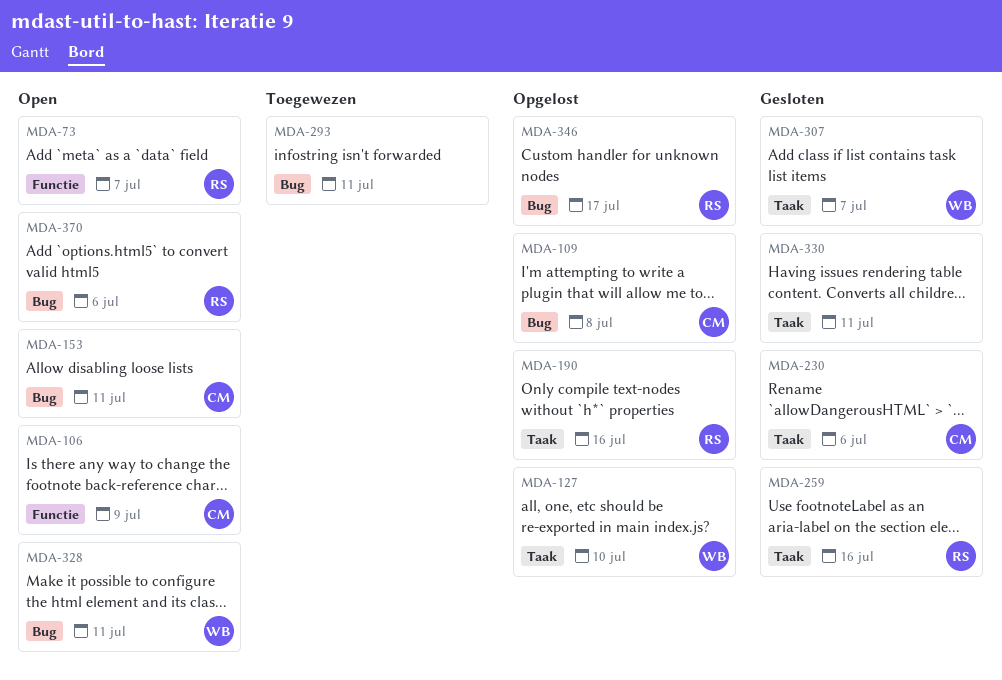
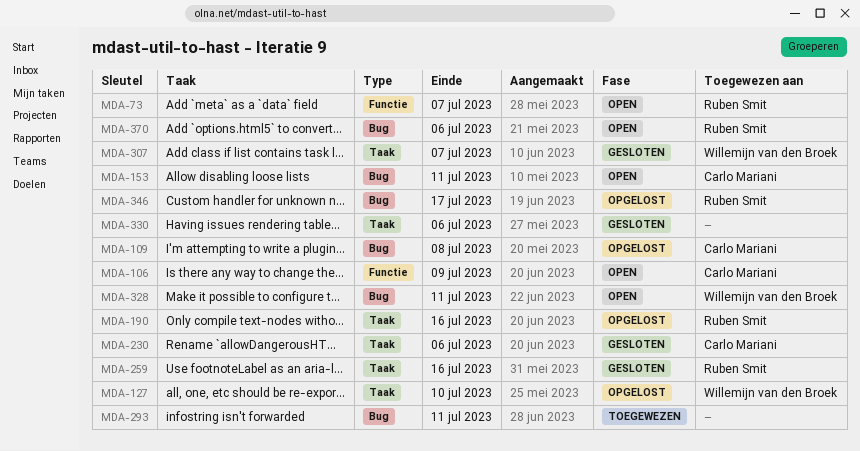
MDA-330, due: Jul 11 -> Jul 6

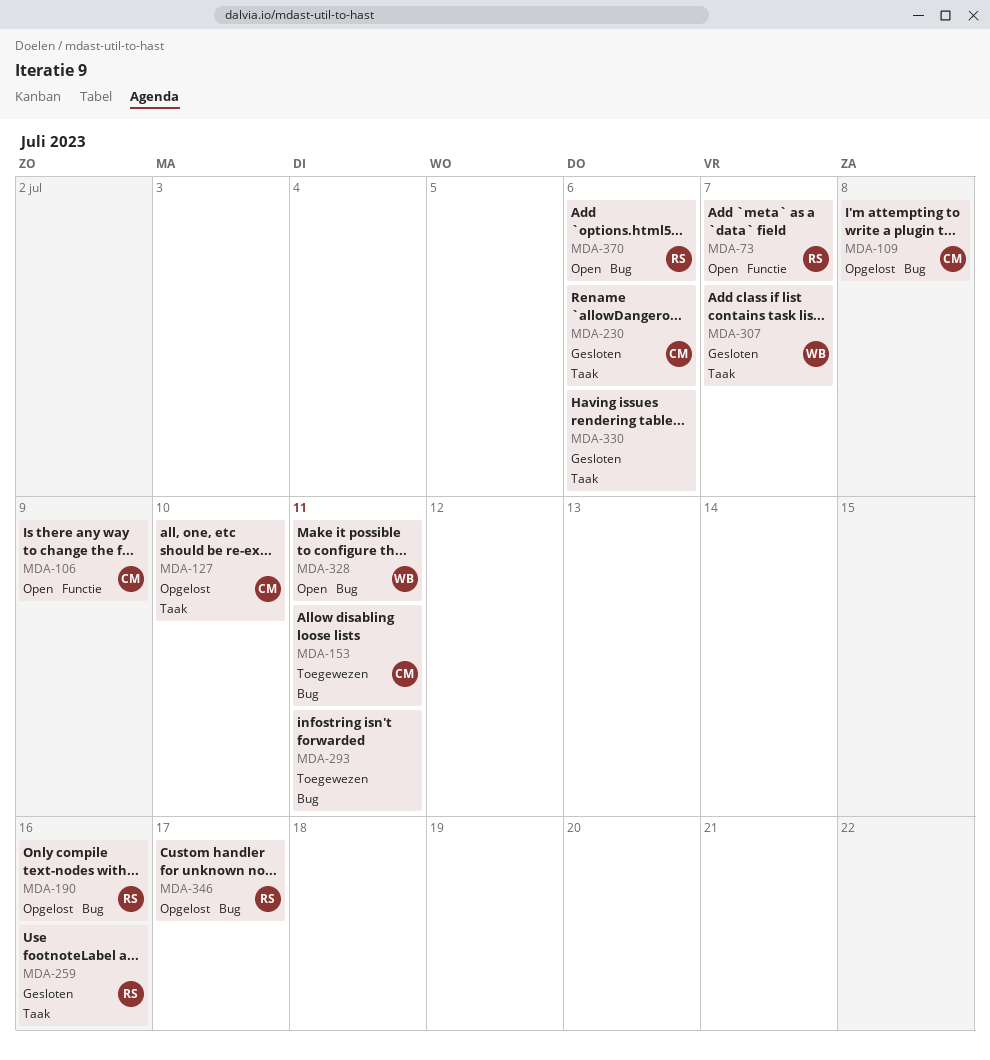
MDA-127, owner: Willemijn van den Broek -> Carlo Mariani
MDA-153, status: Open -> Toegewezen
MDA-190, label: Taak -> Bug

